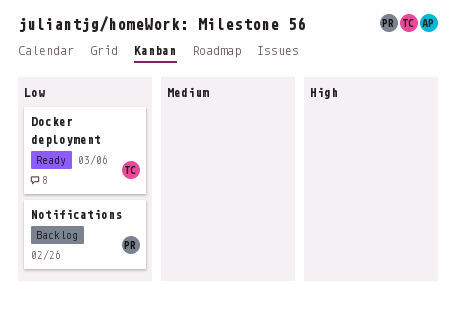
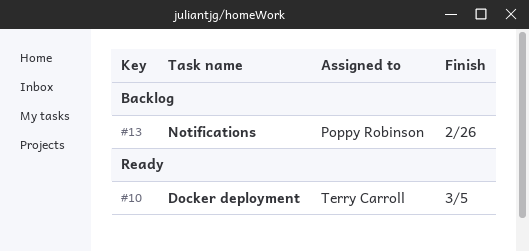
Docker deployment, due: Mar 6 -> Mar 5

